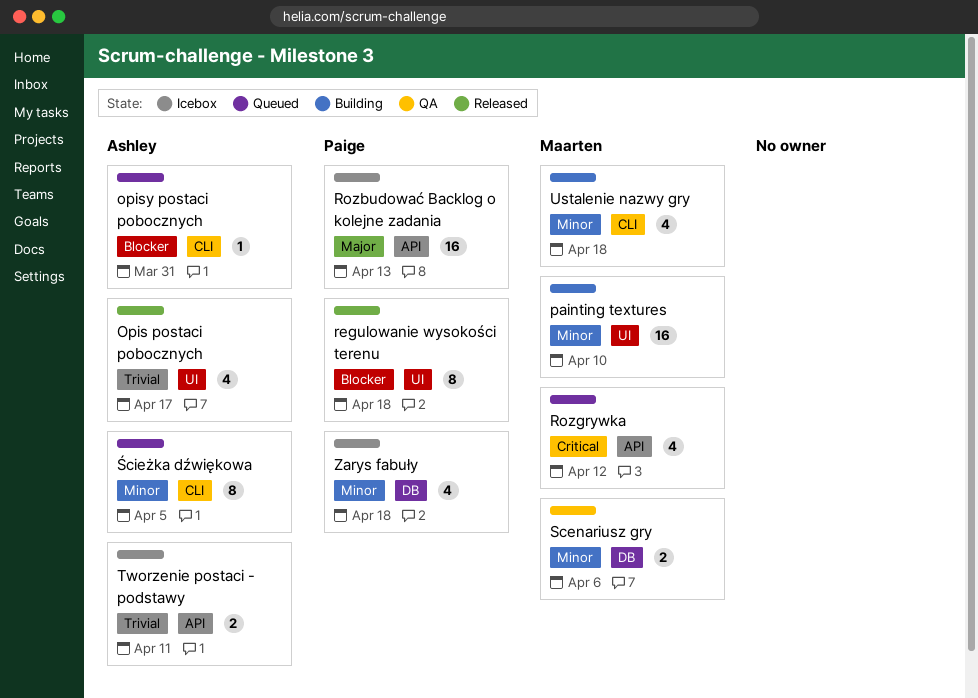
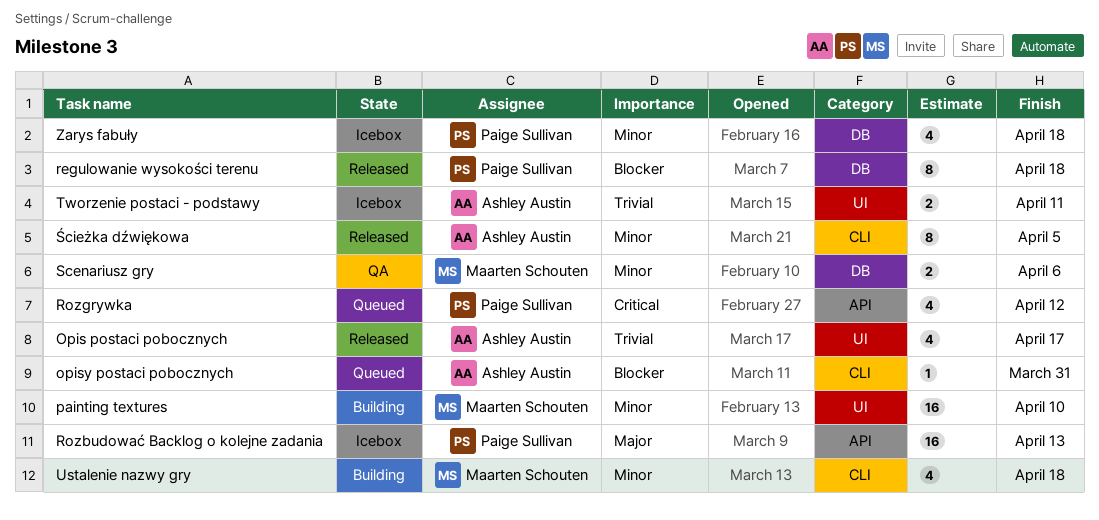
regulowanie wysokości terenu, label: UI -> DB
Rozgrywka, owner: Maarten Schouten -> Paige Sullivan
Tworzenie postaci - podstawy, label: API -> UI
Ścieżka dźwiękowa, status: Queued -> Released

